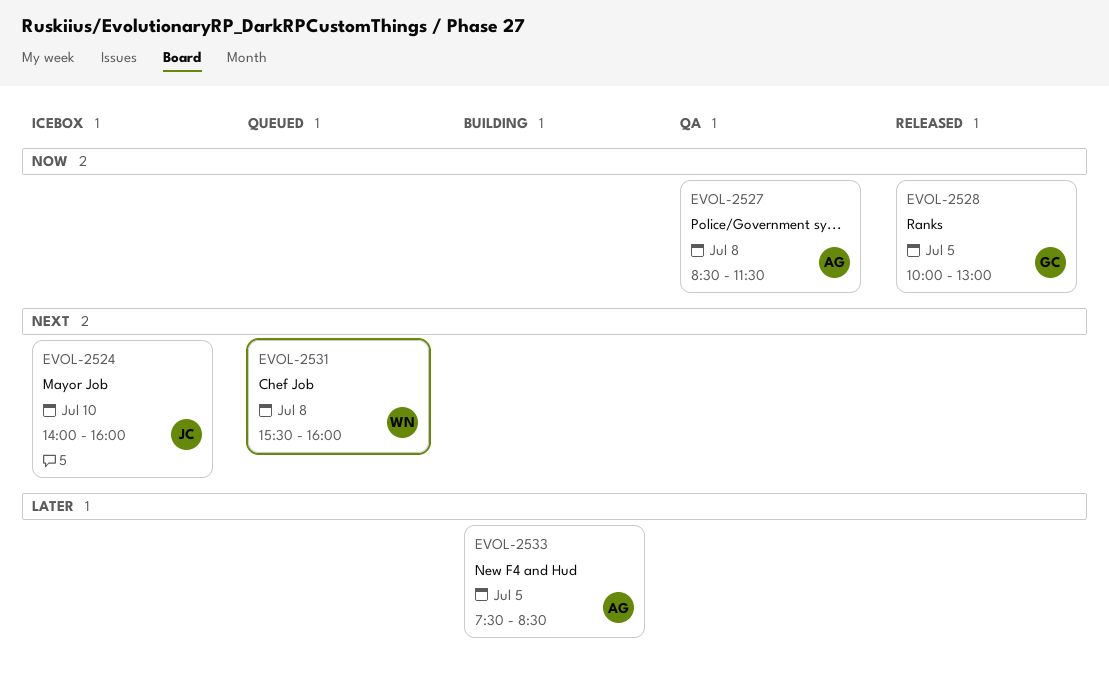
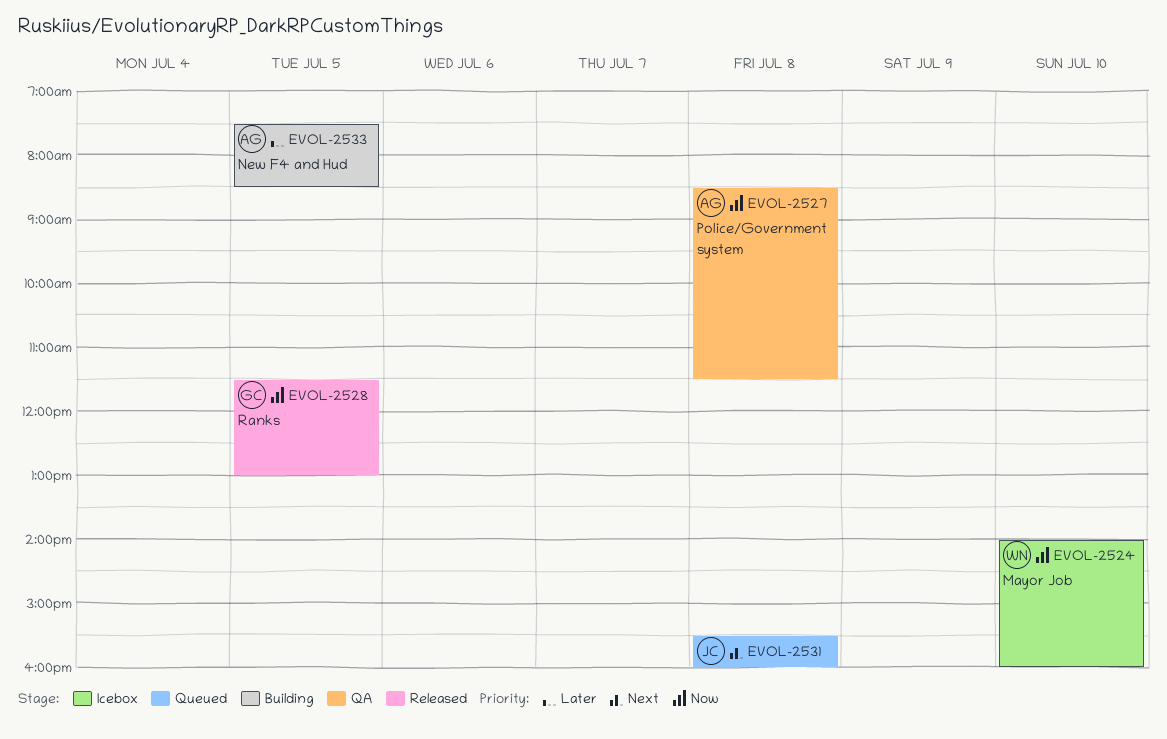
EVOL-2524, owner: JC -> WN
EVOL-2524, priority: Next -> Now
EVOL-2528, begins: 10:00 -> 11:30
EVOL-2531, owner: WN -> JC

